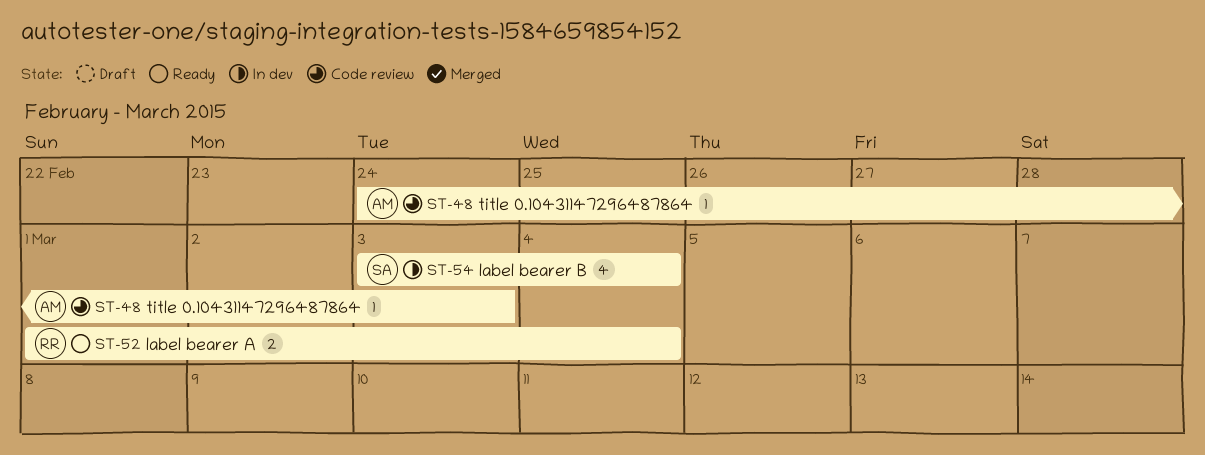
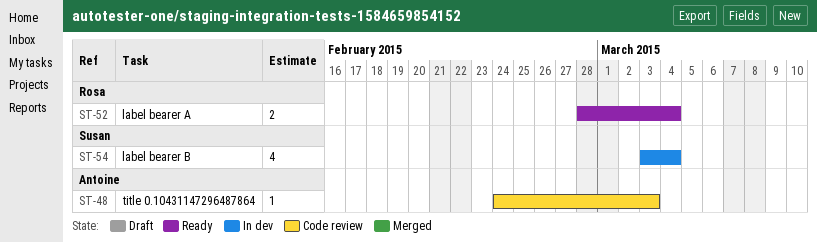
ST-52, start: Mar 1 -> Feb 28

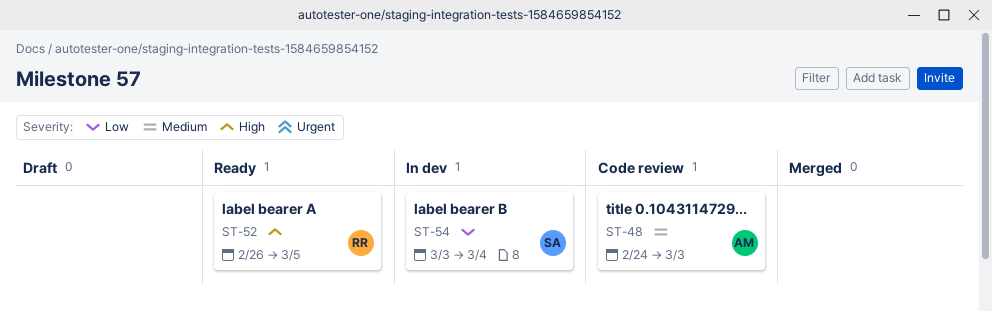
ST-52, start: Feb 28 -> Feb 26
ST-52, due: Mar 4 -> Mar 5

